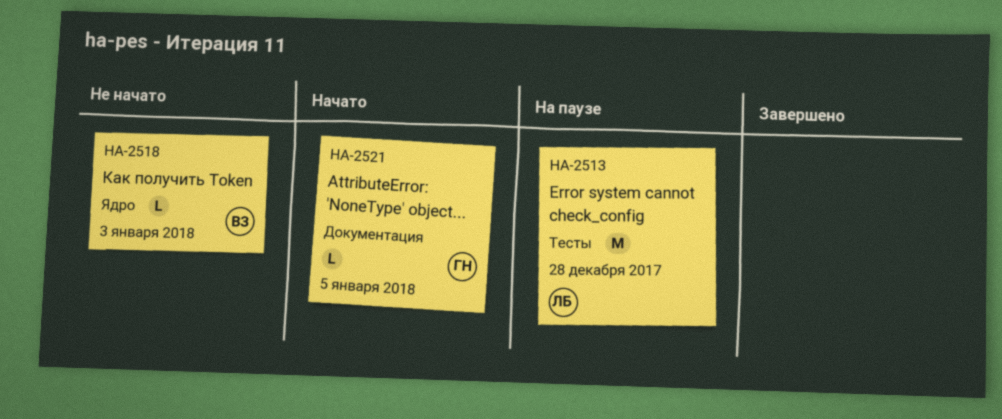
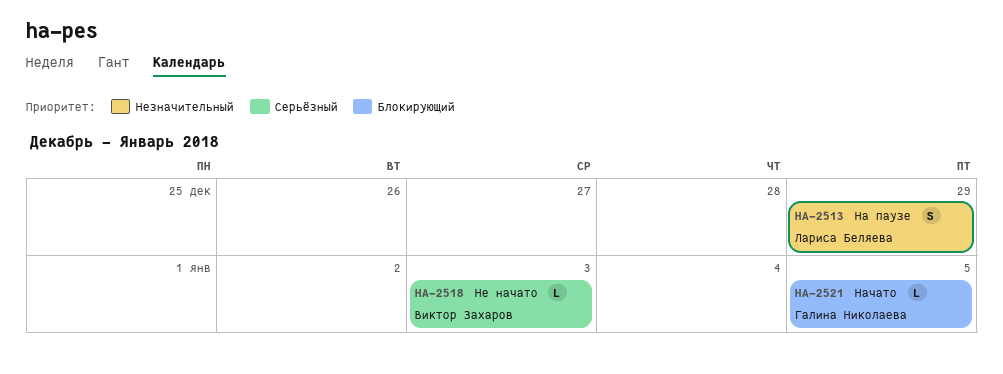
HA-2513, estimate: M -> S
HA-2513, due: Dec 28 -> Dec 29

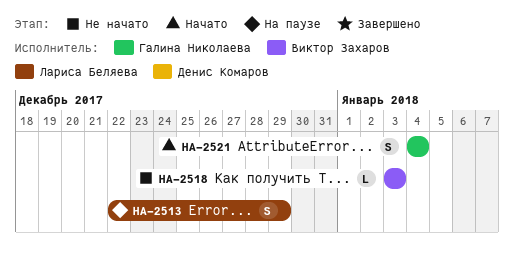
HA-2521, estimate: L -> S
HA-2521, due: Jan 5 -> Jan 4

